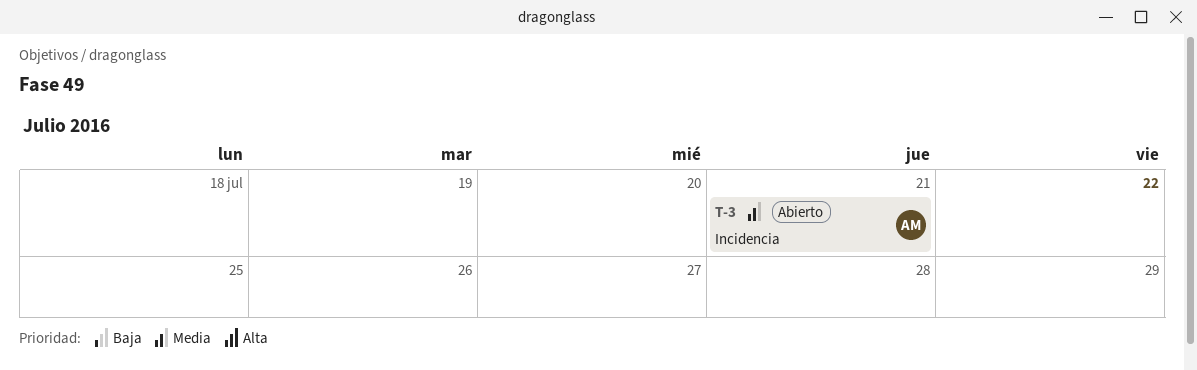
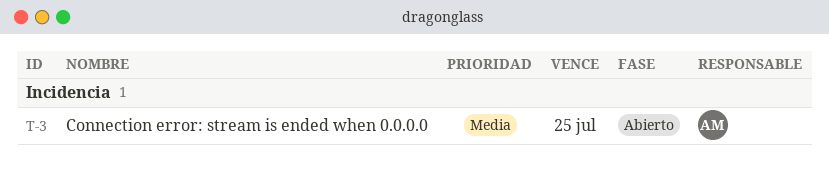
T-3, due: Jul 21 -> Jul 25

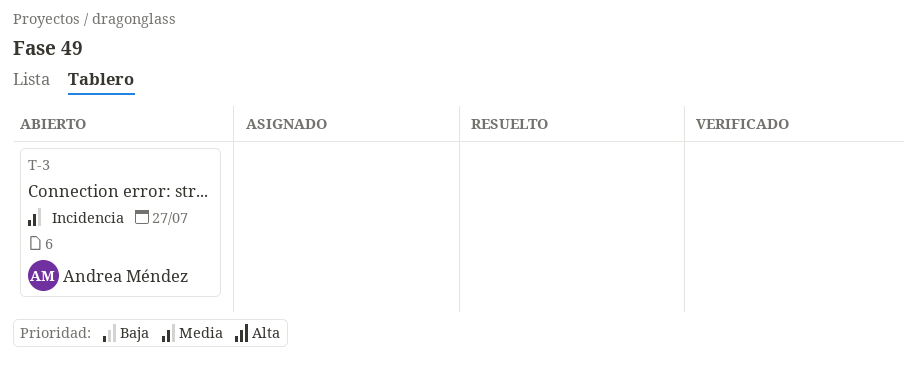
T-3, due: Jul 25 -> Jul 27

